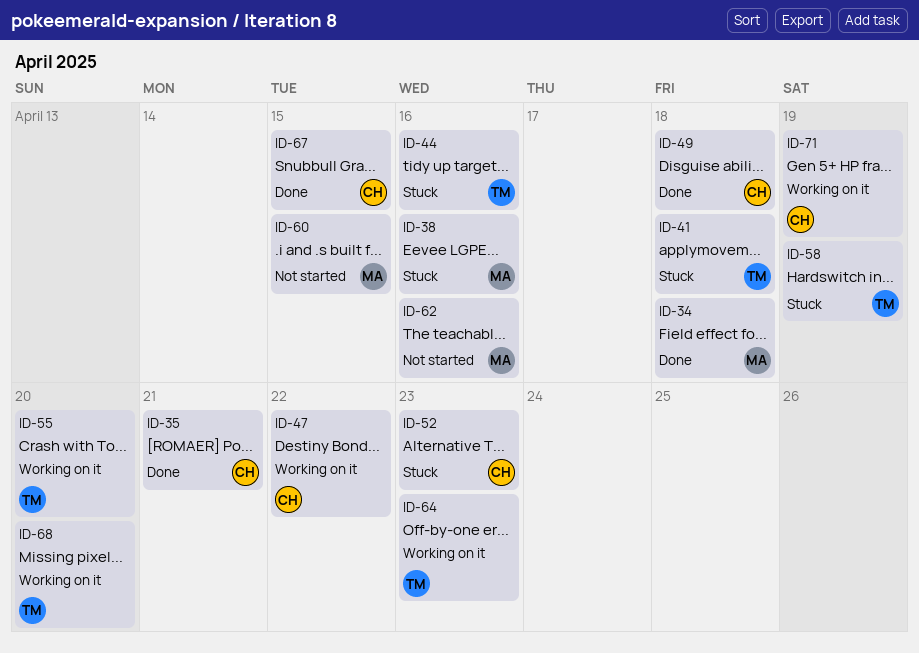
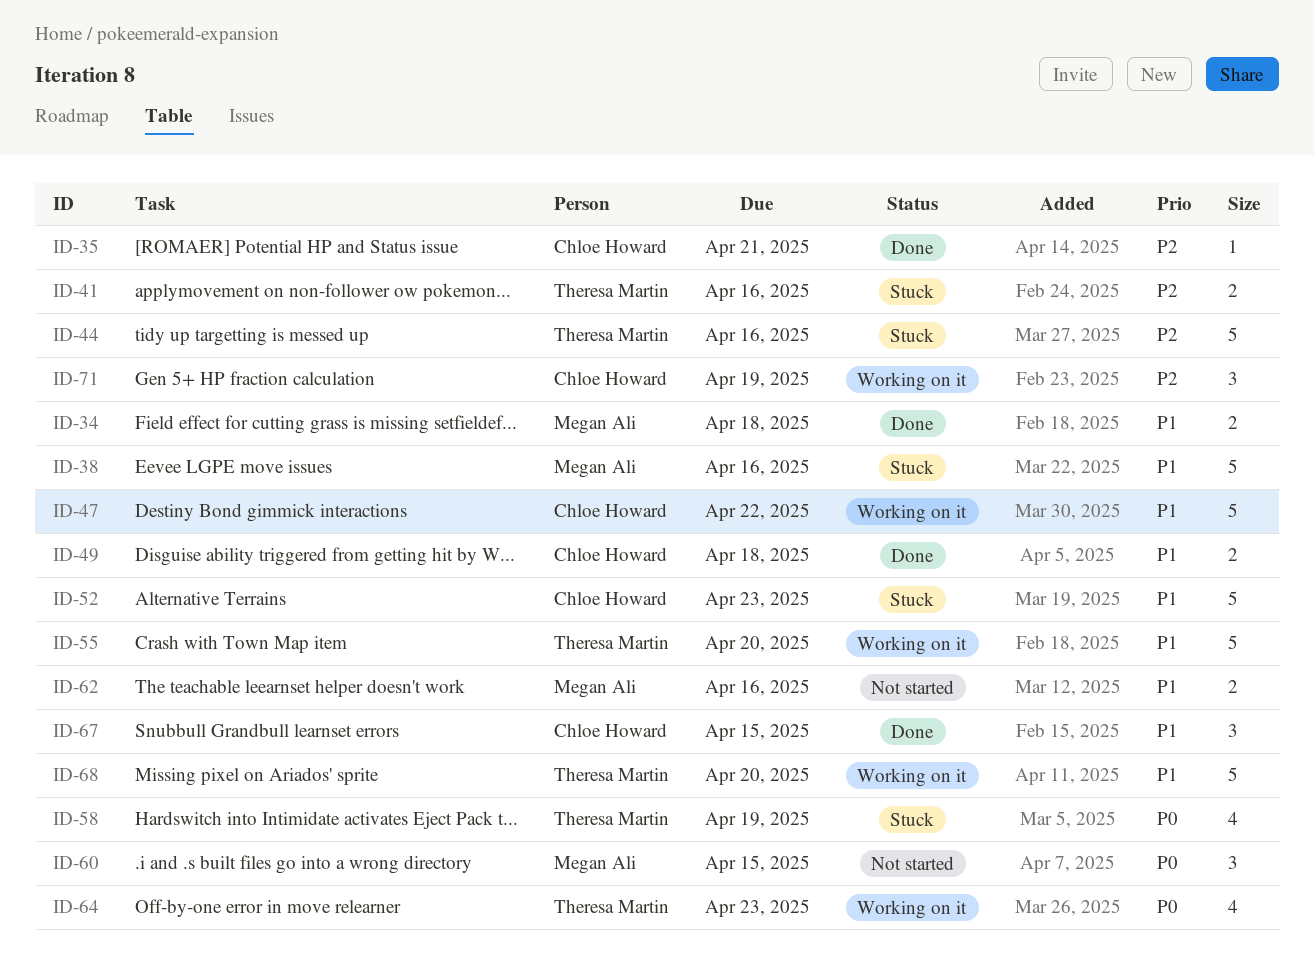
ID-41, due: Apr 18 -> Apr 16

